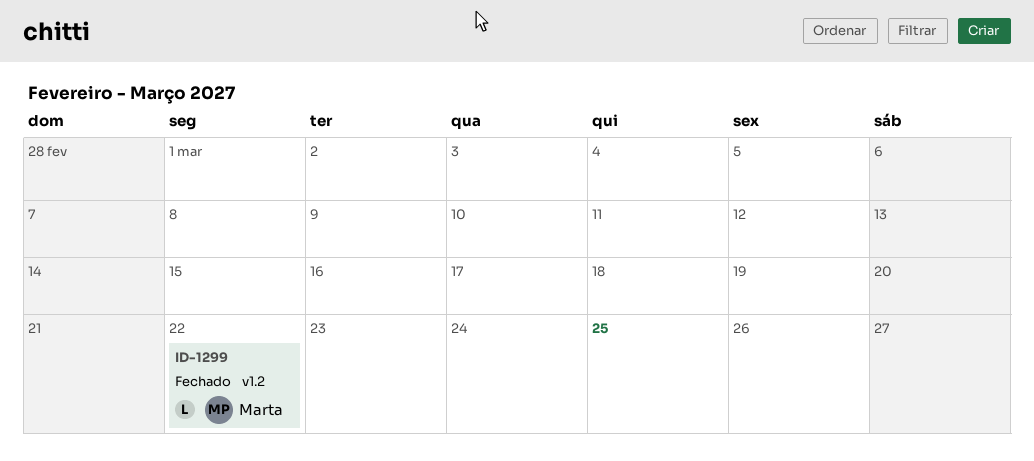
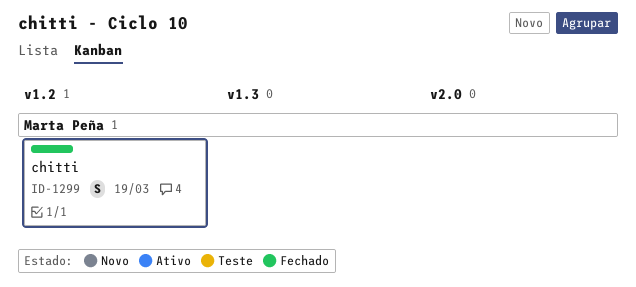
ID-1299, estimate: L -> S
ID-1299, due: Mar 22 -> Mar 19

